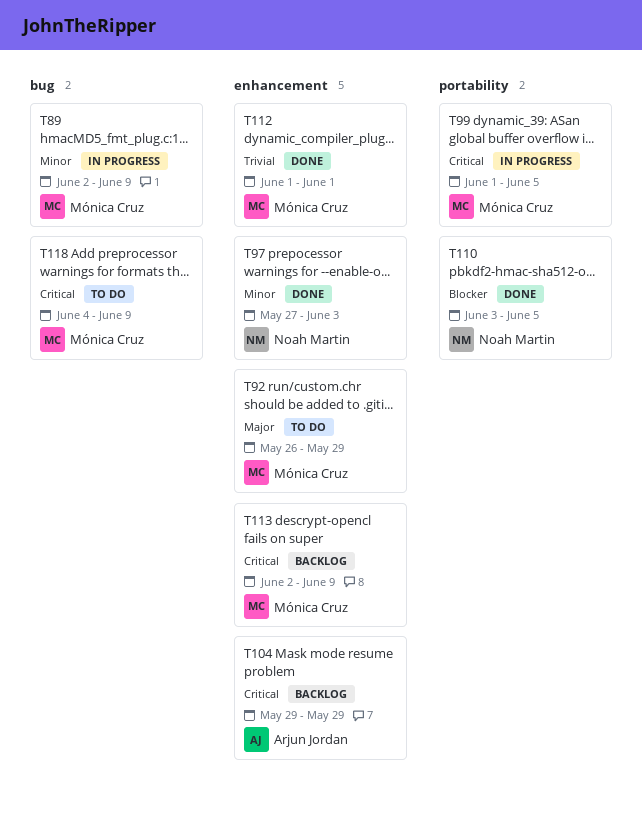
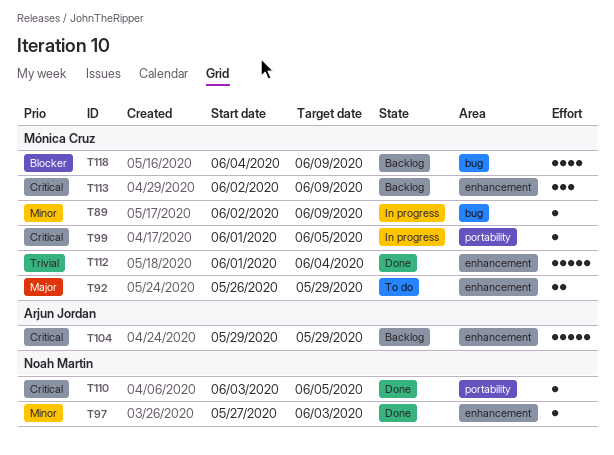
T110, priority: Blocker -> Critical
T112, due: Jun 1 -> Jun 4
T118, status: To do -> Backlog
T118, priority: Critical -> Blocker

